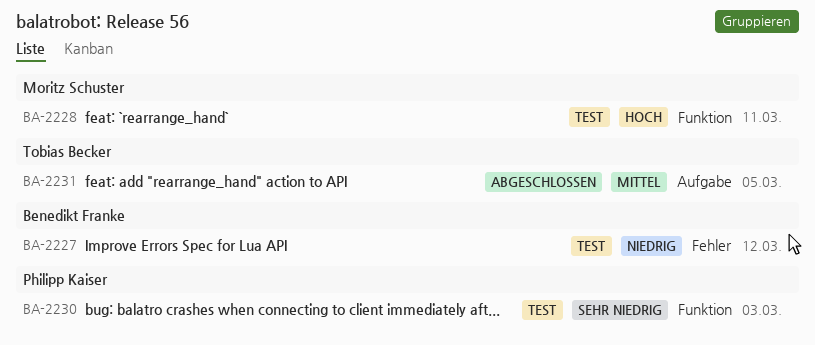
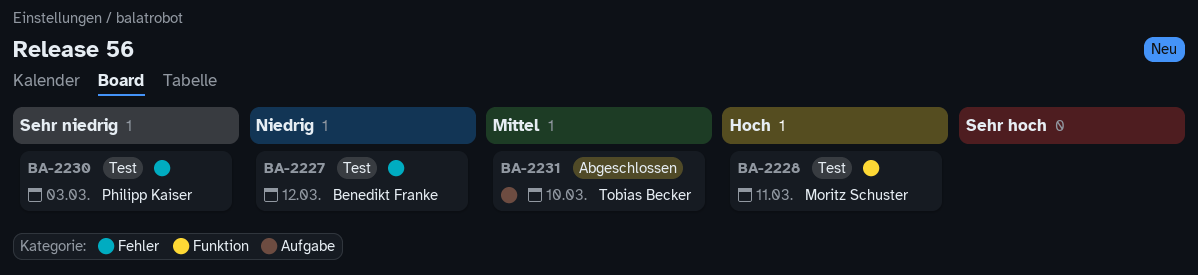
BA-2230, label: Funktion -> Fehler
BA-2231, due: Mar 5 -> Mar 10

